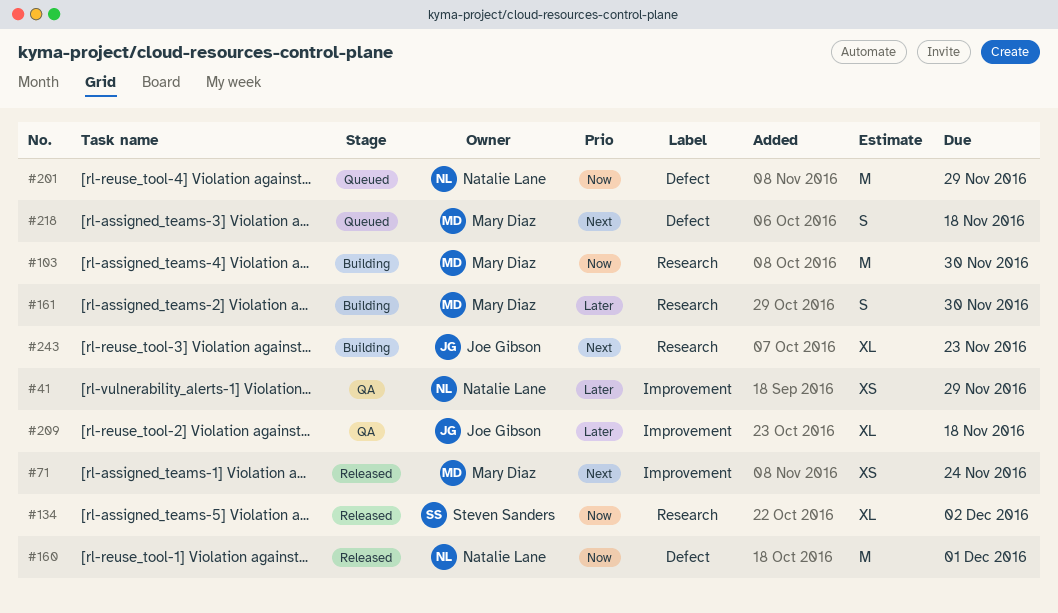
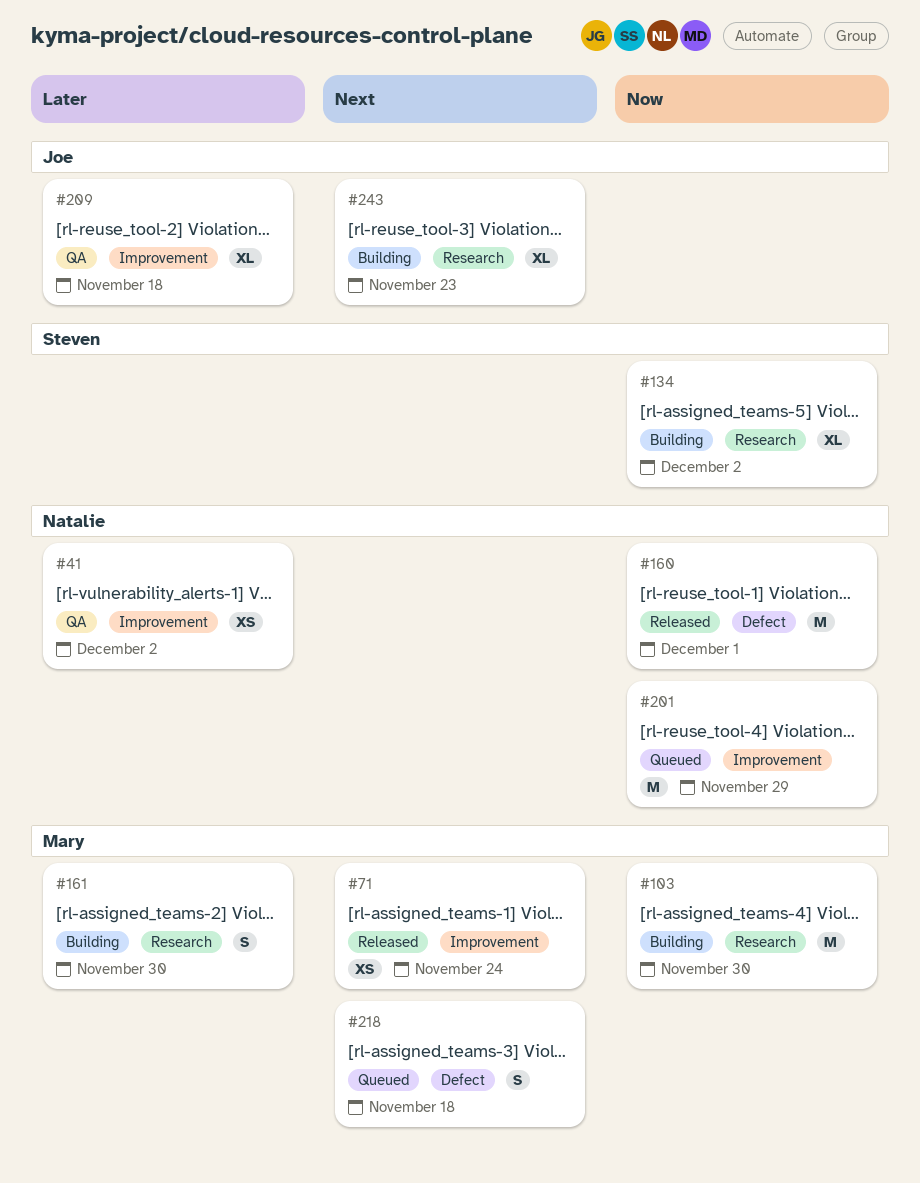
#41, due: Nov 29 -> Dec 2
#134, status: Released -> Building
#201, label: Defect -> Improvement

